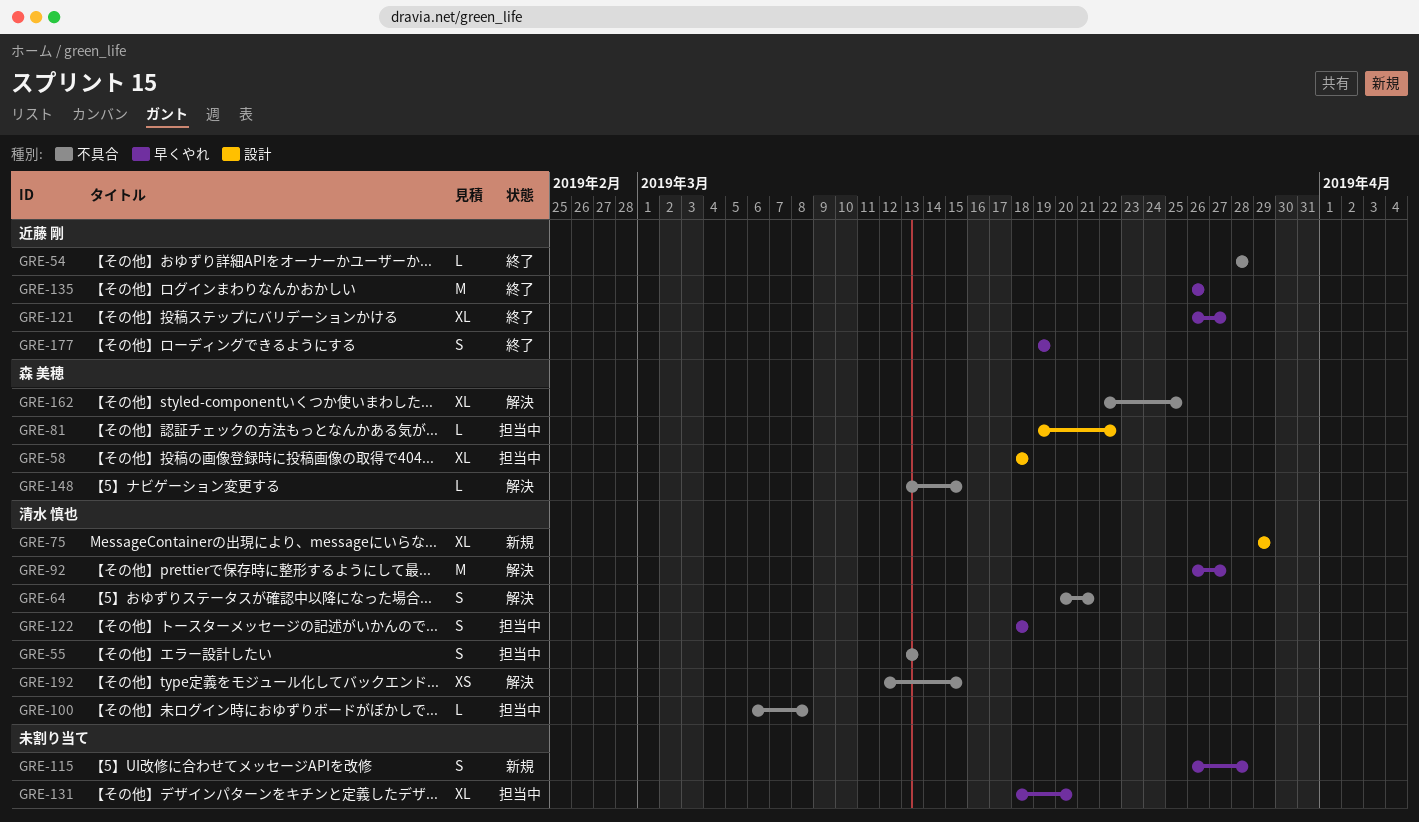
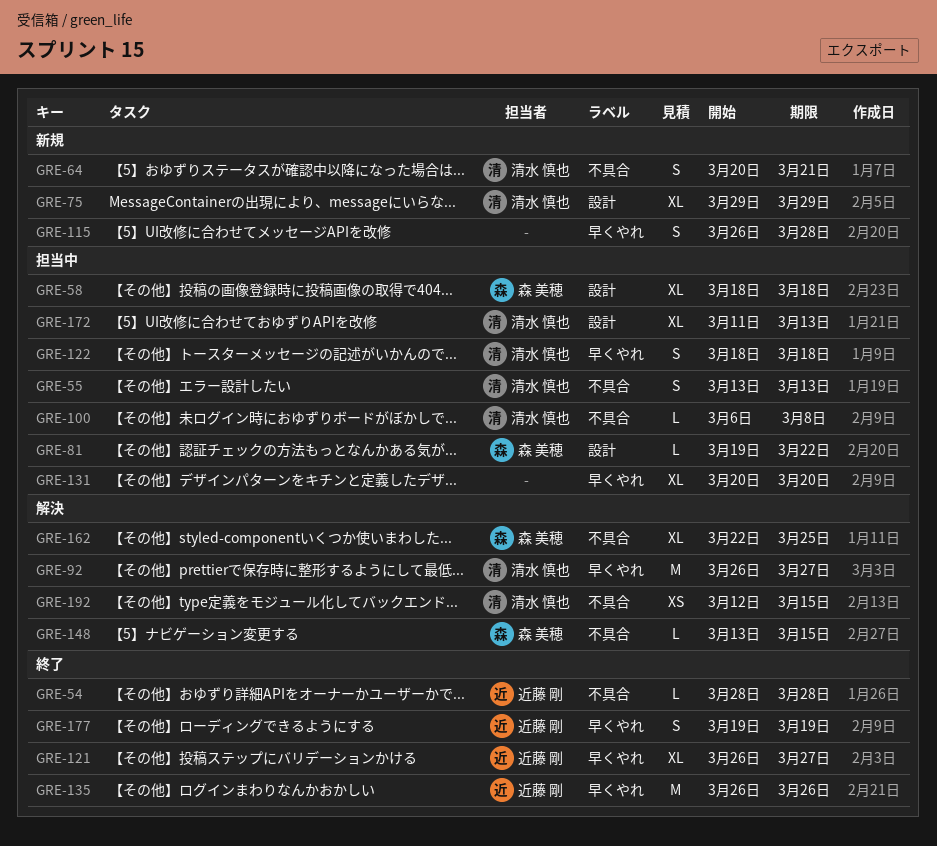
GRE-64, status: 解決 -> 新規
GRE-131, start: Mar 18 -> Mar 20
GRE-172: none -> present

